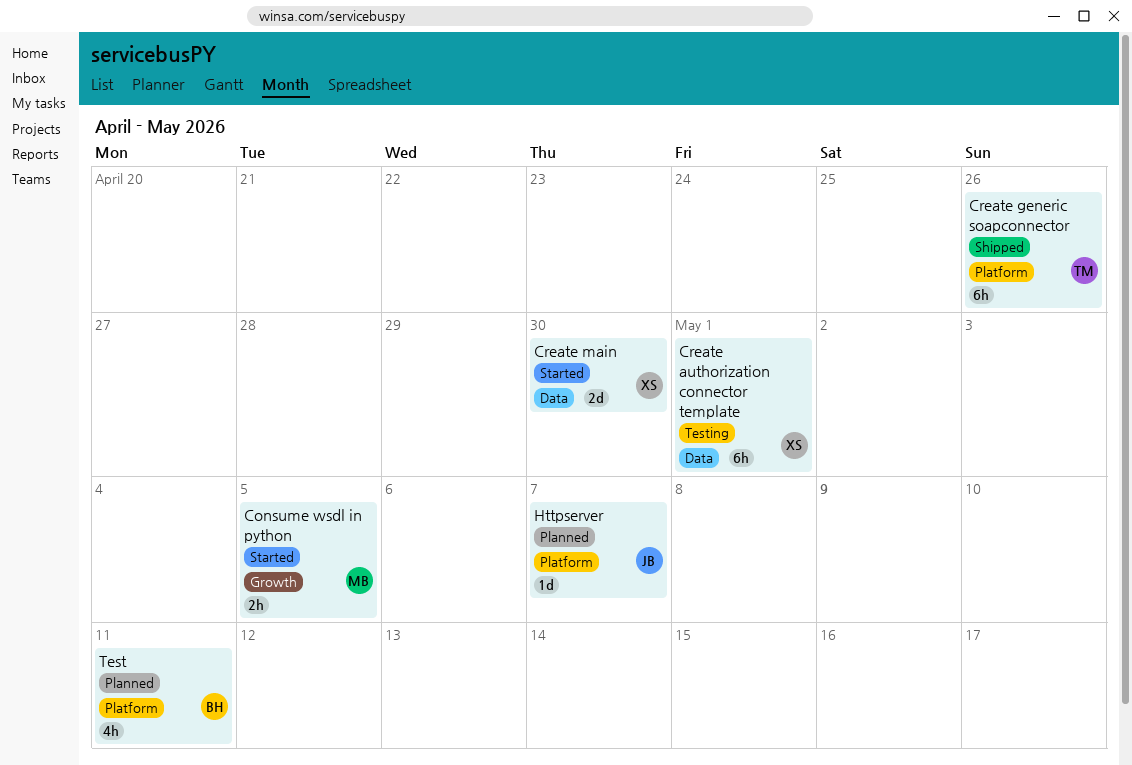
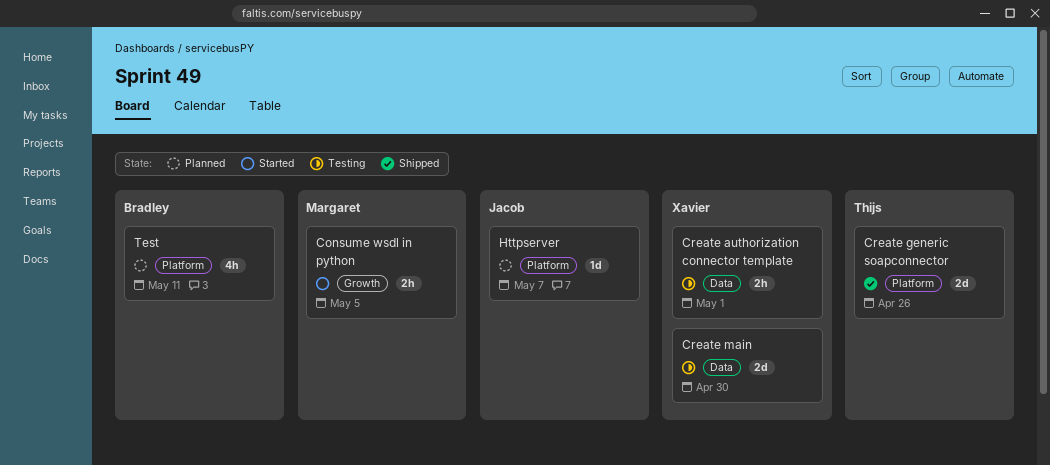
Create authorization connector template, estimate: 6h -> 2h
Create generic soapconnector, estimate: 6h -> 2d
Create main, status: Started -> Testing

